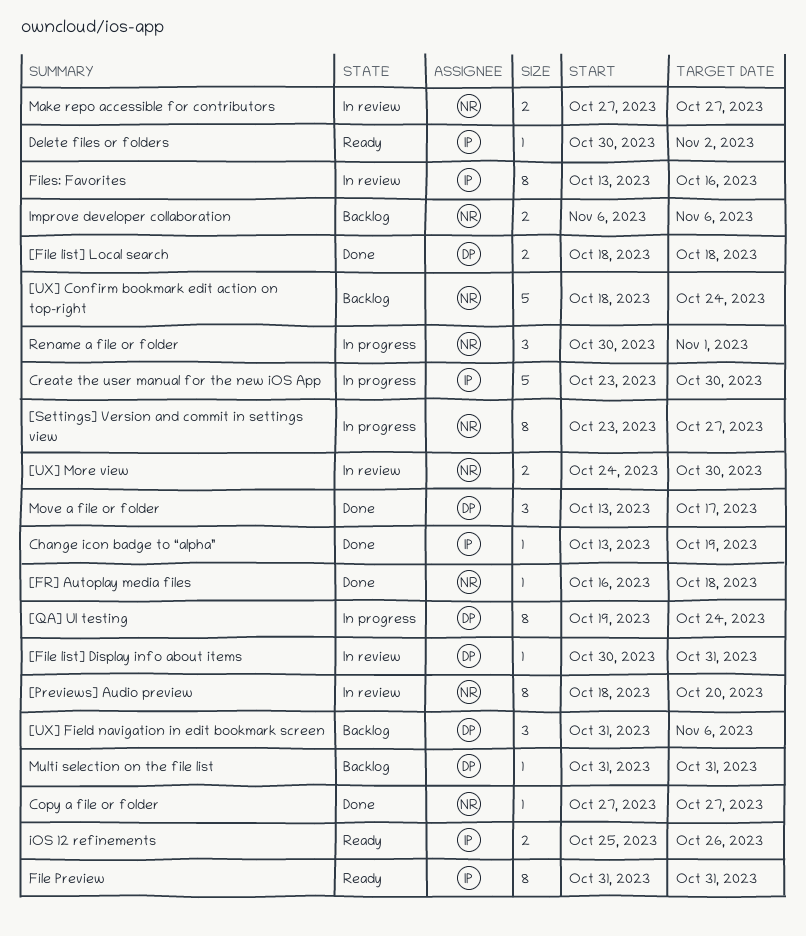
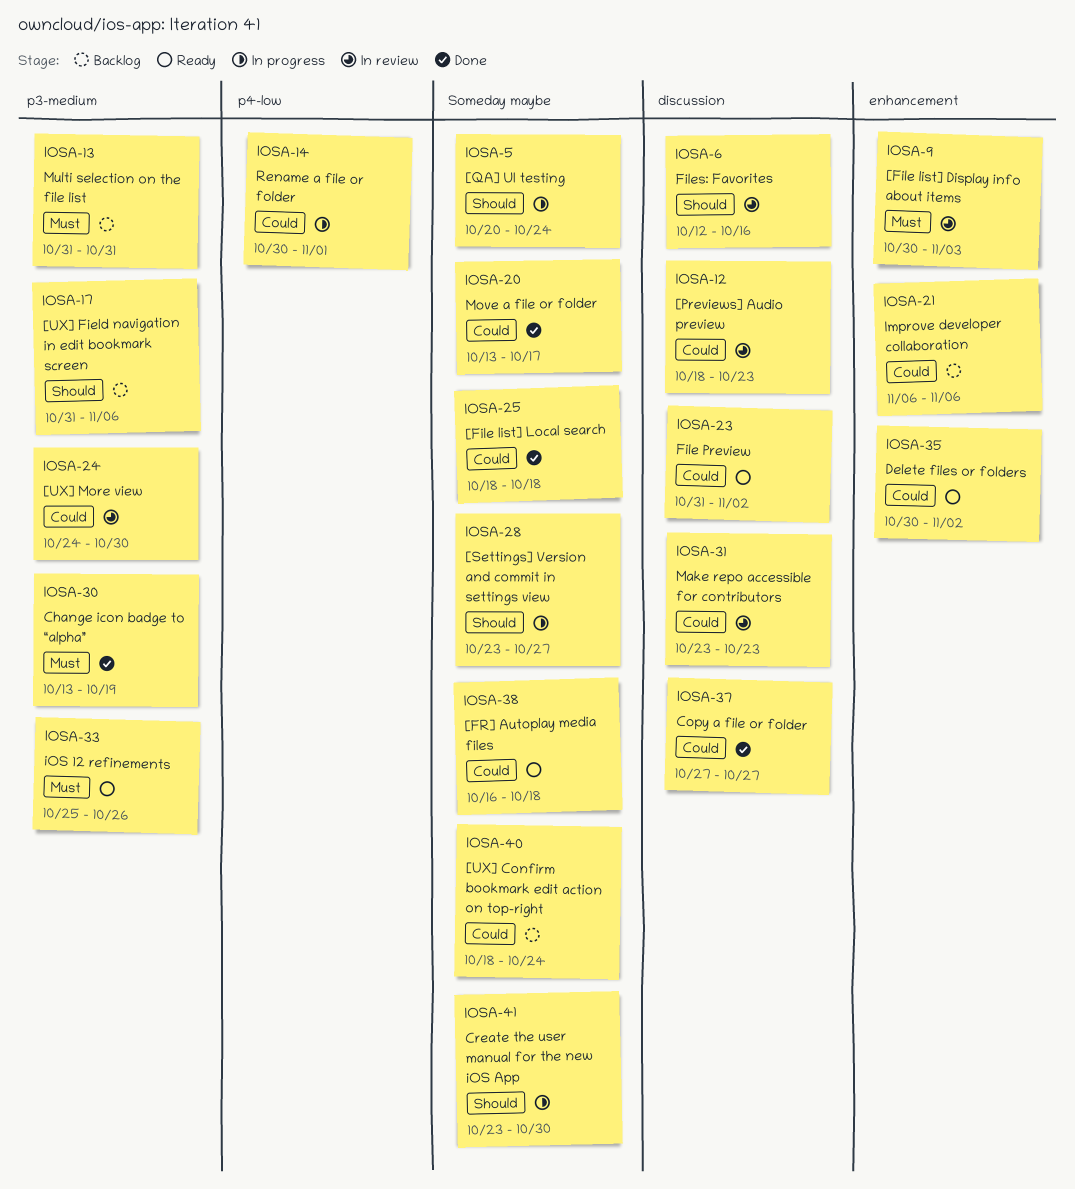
[File list] Display info about items, due: Oct 31 -> Nov 3
[FR] Autoplay media files, status: Done -> Ready
[Previews] Audio preview, due: Oct 20 -> Oct 23
[QA] UI testing, start: Oct 19 -> Oct 20
File Preview, due: Oct 31 -> Nov 2
Files: Favorites, start: Oct 13 -> Oct 12
Make repo accessible for contributors, start: Oct 27 -> Oct 23
Make repo accessible for contributors, due: Oct 27 -> Oct 23

